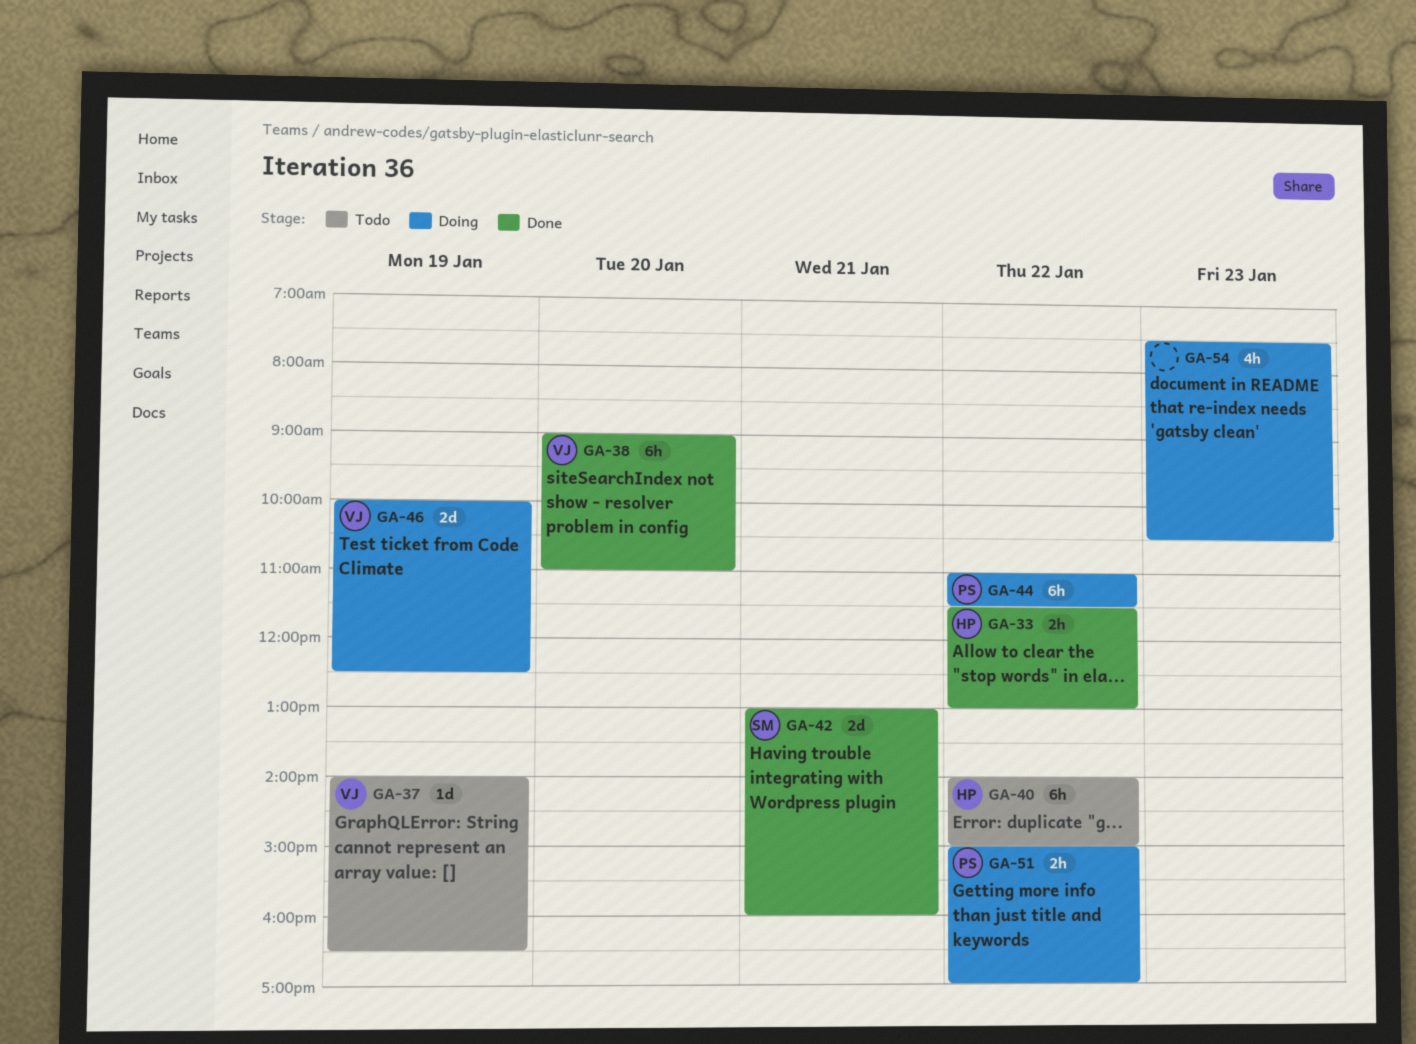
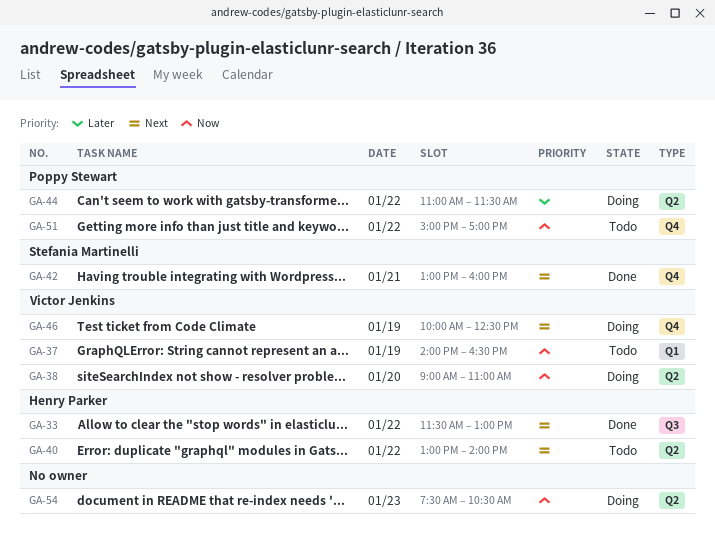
GA-38, status: Done -> Doing
GA-40, begins: 14:00 -> 13:00
GA-40, ends: 15:00 -> 14:00
GA-51, status: Doing -> Todo

